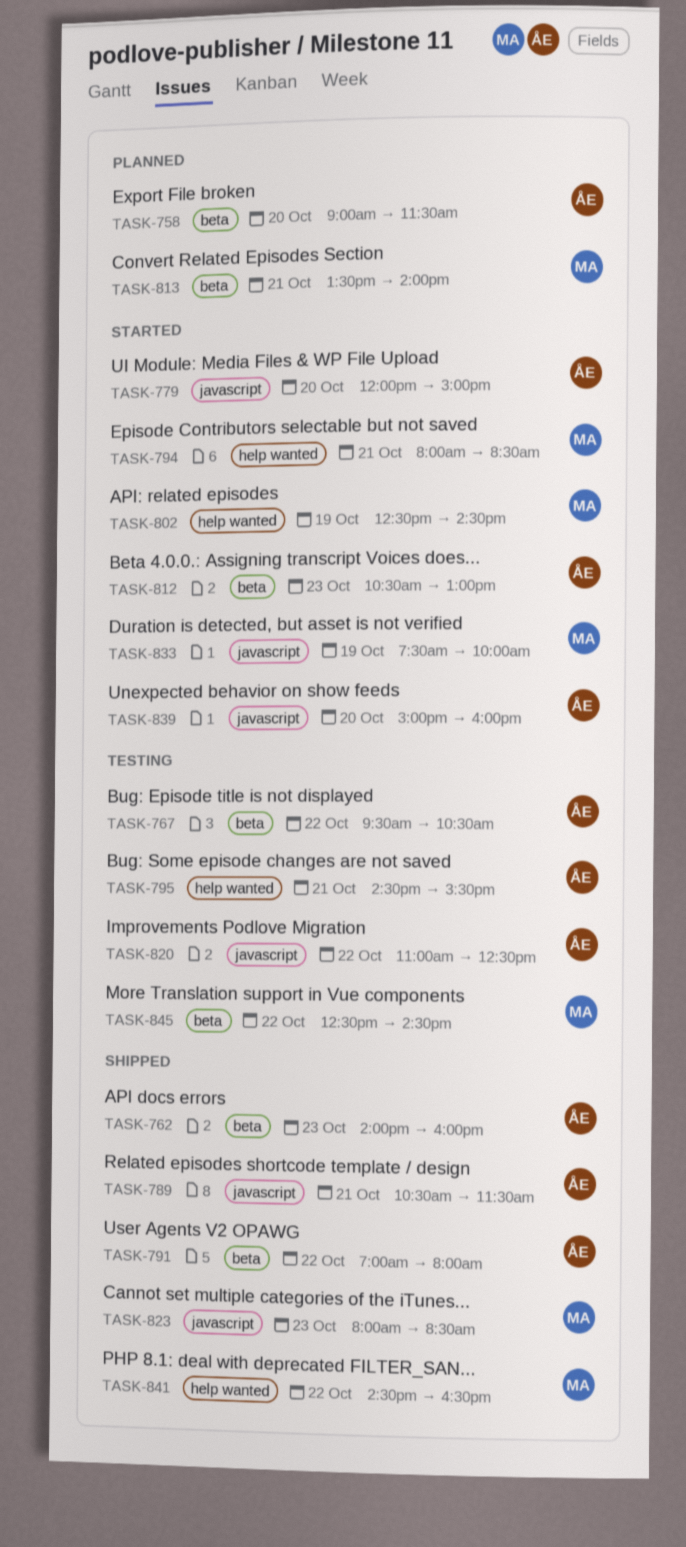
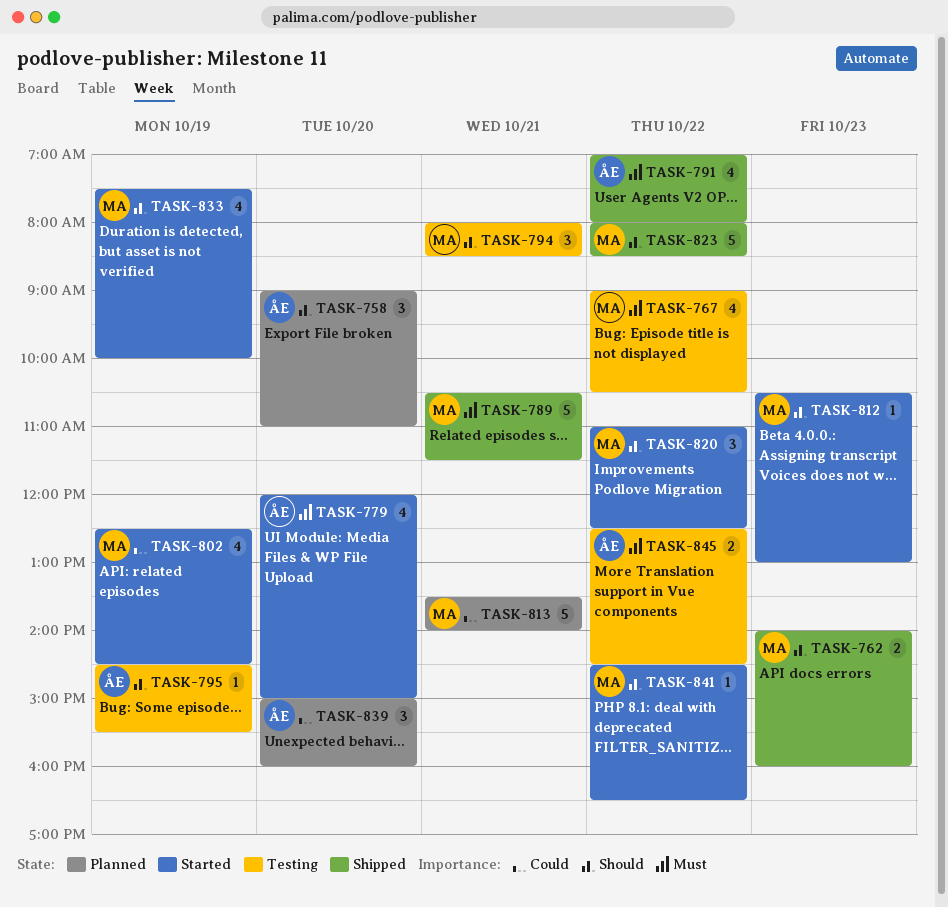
TASK-758, ends: 11:30 -> 11:00
TASK-762, owner: ÅE -> MA
TASK-767, owner: ÅE -> MA
TASK-767, begins: 09:30 -> 09:00
TASK-789, owner: ÅE -> MA
TASK-794, status: Started -> Testing
TASK-795, day: Oct 21 -> Oct 19
TASK-812, owner: ÅE -> MA
TASK-820, status: Testing -> Started
TASK-820, owner: ÅE -> MA
TASK-823, day: Oct 23 -> Oct 22
TASK-839, status: Started -> Planned
TASK-841, status: Shipped -> Started
TASK-845, owner: MA -> ÅE

